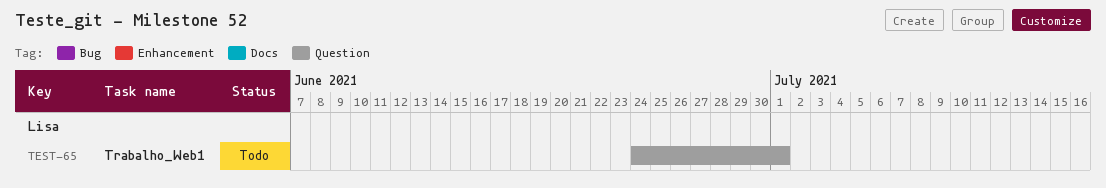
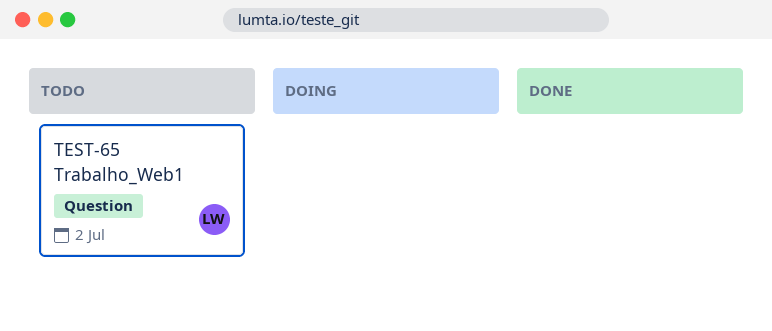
TEST-65, due: Jul 1 -> Jul 2

